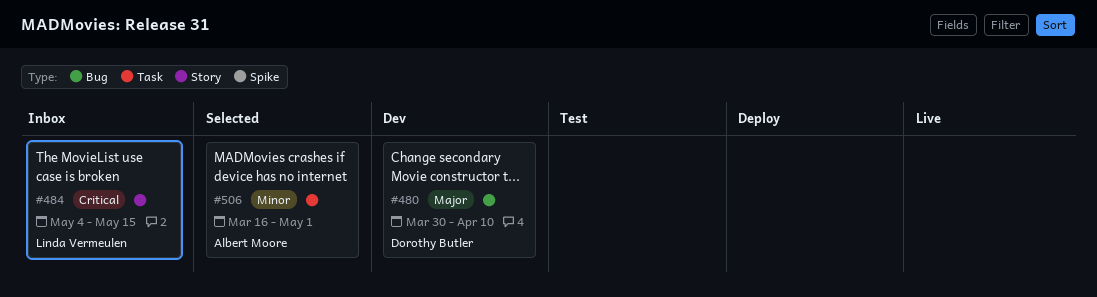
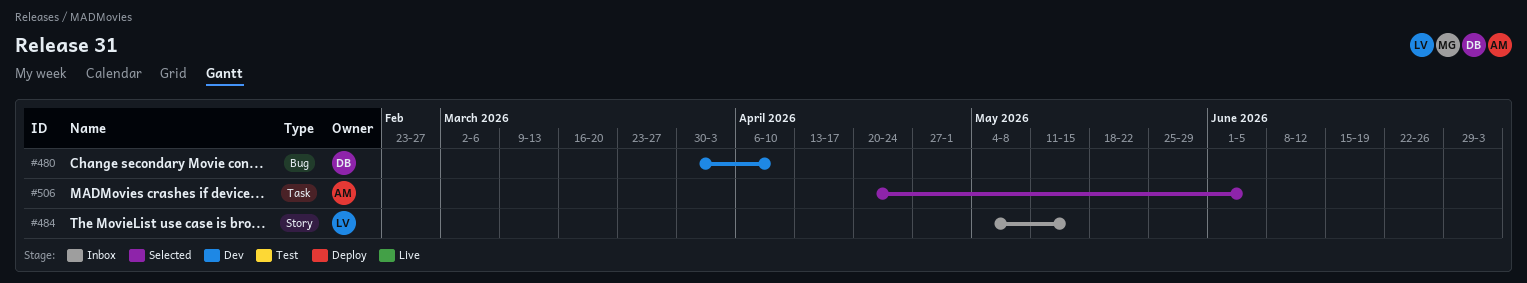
#506, start: Mar 16 -> Apr 20
#506, due: May 1 -> Jun 5

